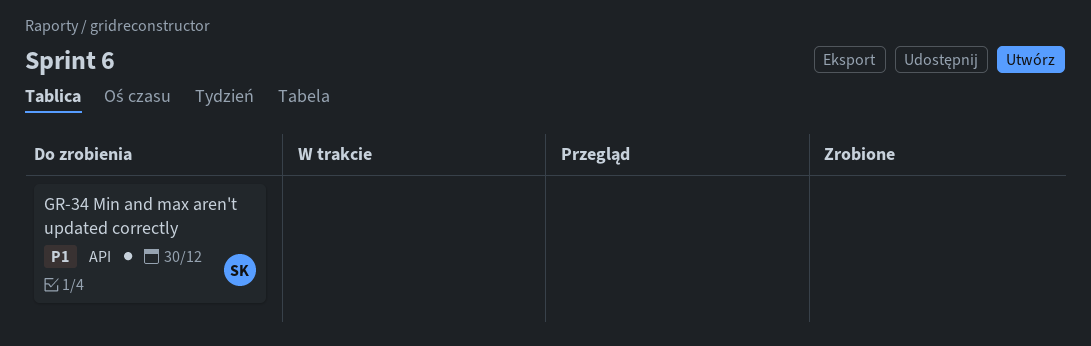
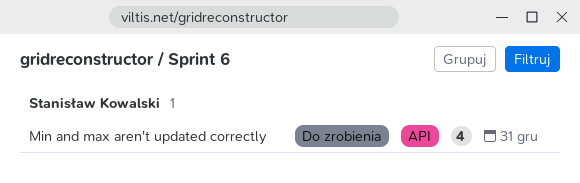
Min and max aren't updated correctly, estimate: 1 -> 4
Min and max aren't updated correctly, due: Dec 30 -> Dec 31

